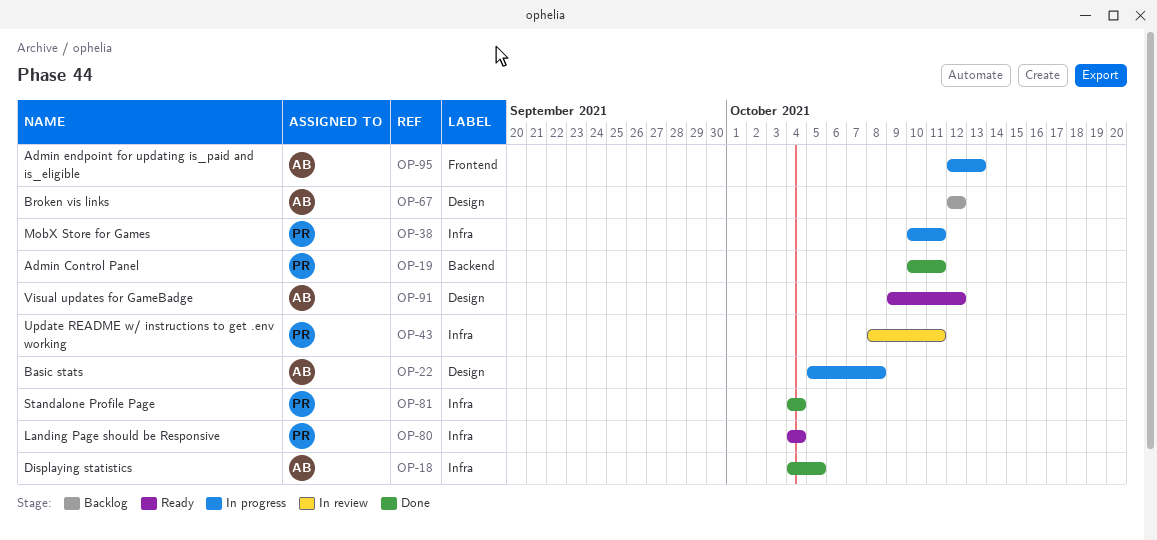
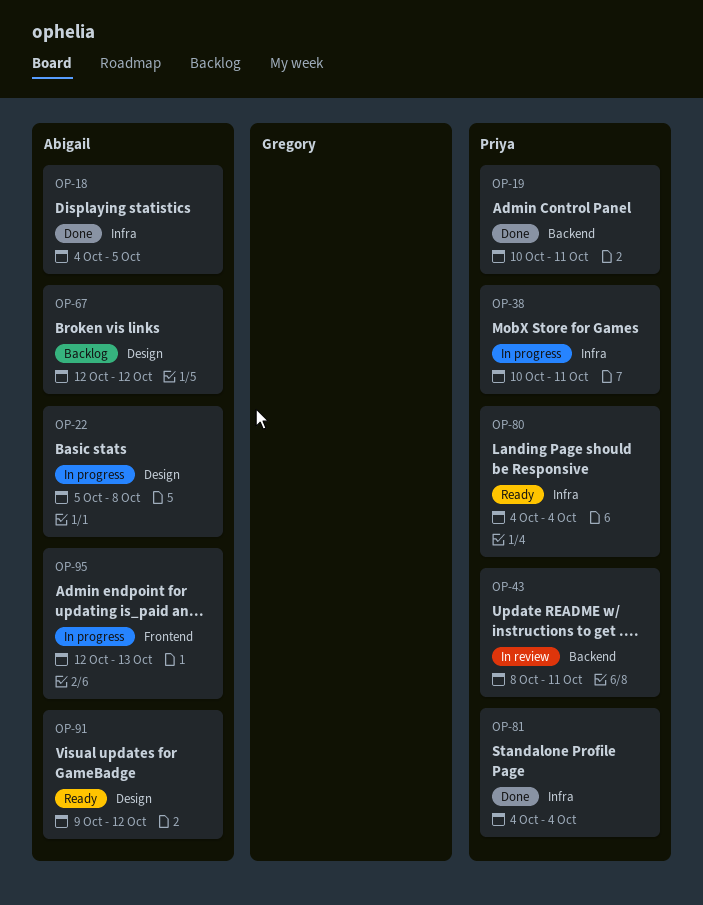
OP-43, label: Infra -> Backend

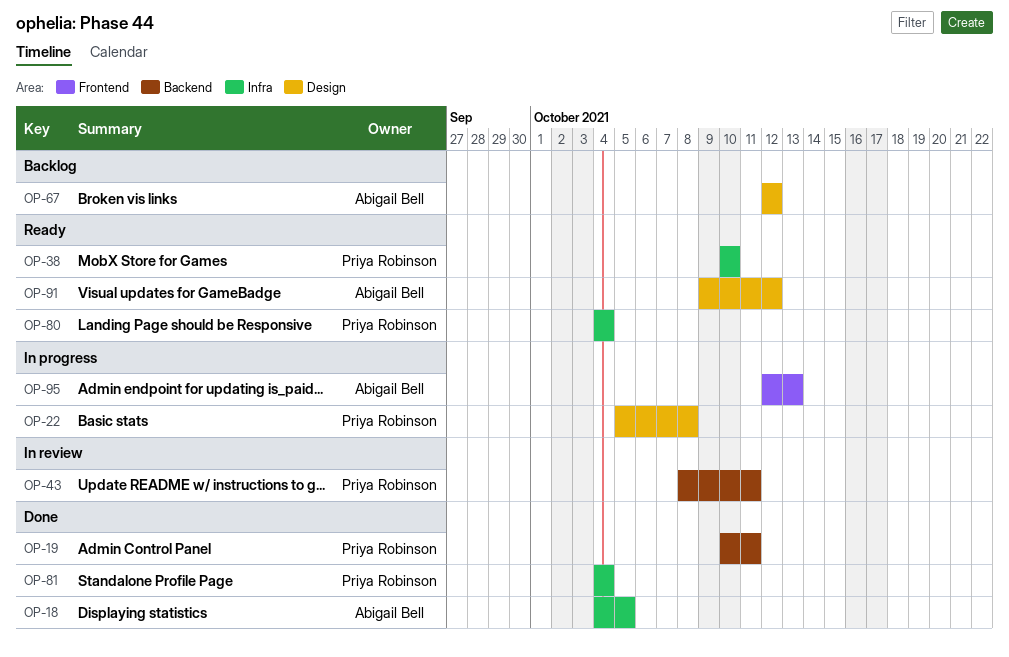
OP-22, owner: Abigail Bell -> Priya Robinson
OP-38, status: In progress -> Ready
OP-38, due: Oct 11 -> Oct 10

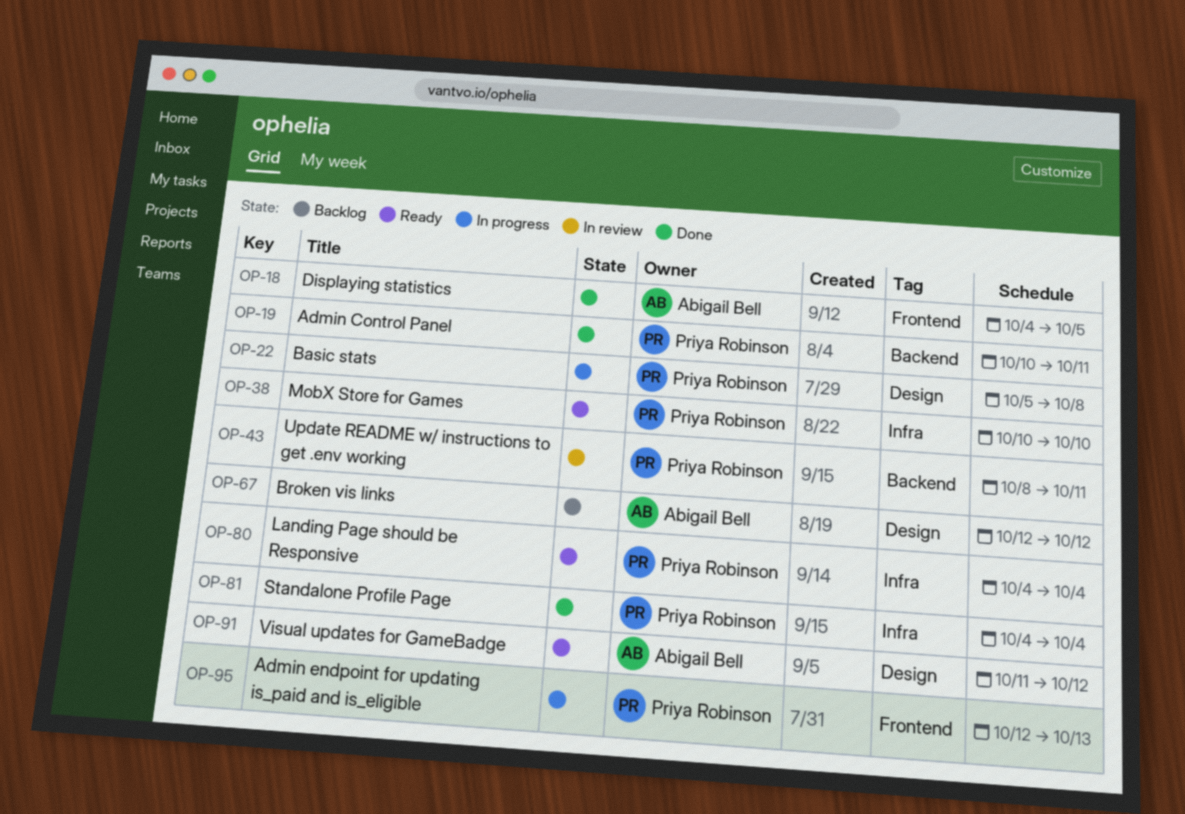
OP-18, label: Infra -> Frontend
OP-91, start: Oct 9 -> Oct 11
OP-95, owner: Abigail Bell -> Priya Robinson

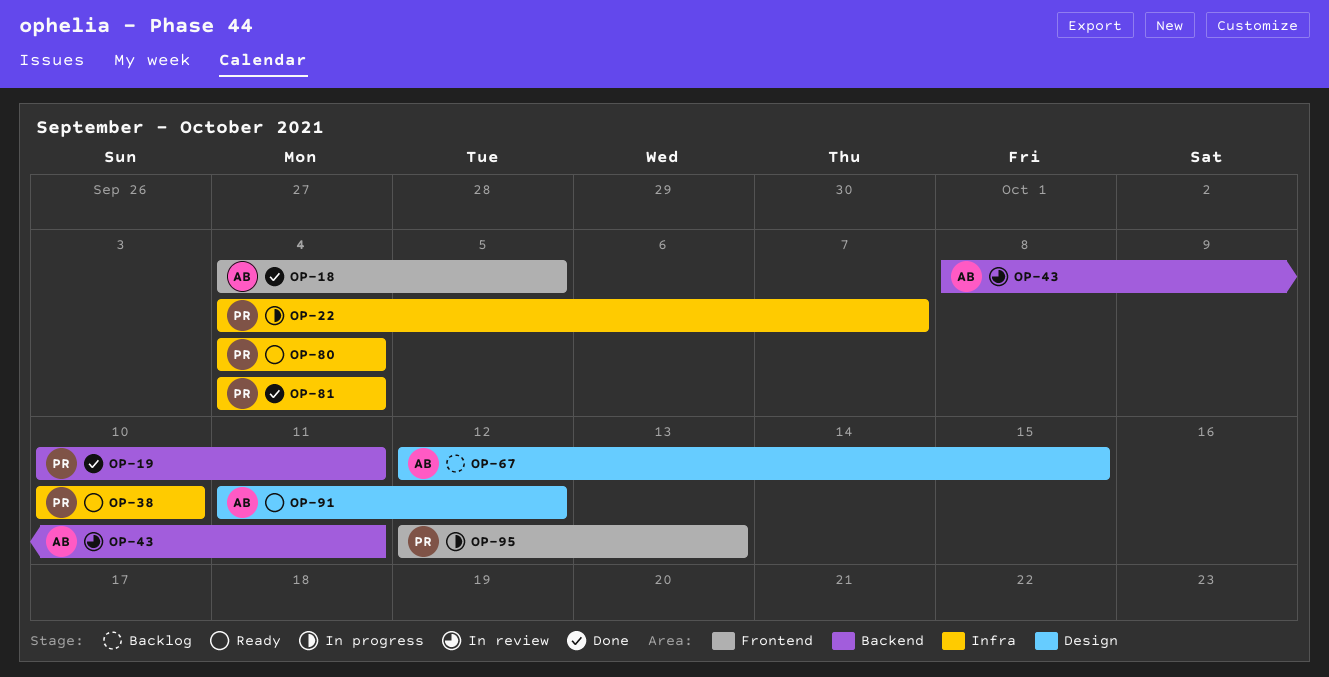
OP-22, label: Design -> Infra
OP-22, start: Oct 5 -> Oct 4
OP-22, due: Oct 8 -> Oct 7
OP-43, owner: Priya Robinson -> Abigail Bell
OP-67, due: Oct 12 -> Oct 15

